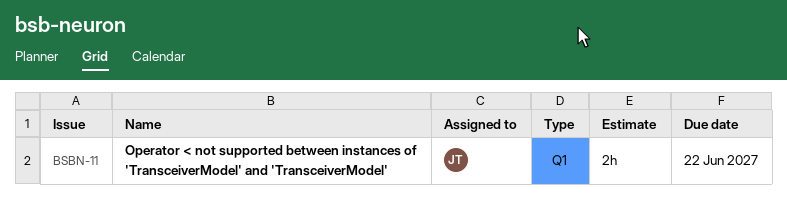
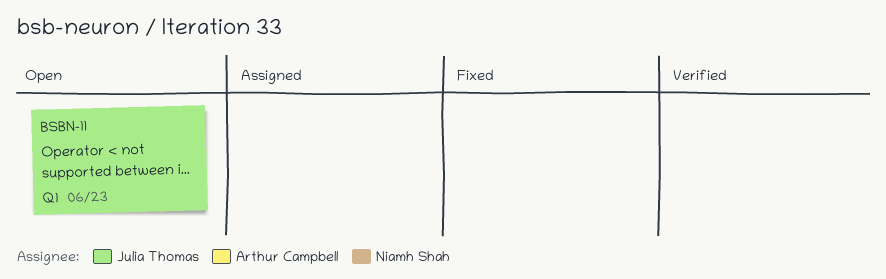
BSBN-11, due: Jun 22 -> Jun 23

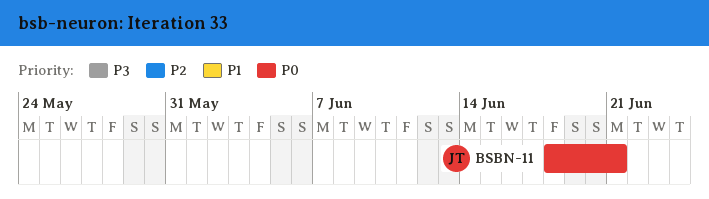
BSBN-11, due: Jun 23 -> Jun 21

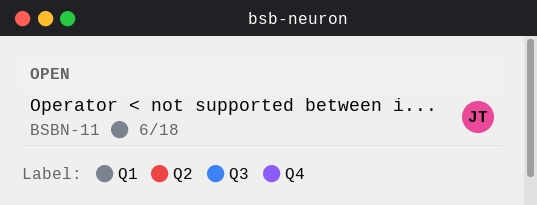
BSBN-11, due: Jun 21 -> Jun 18

